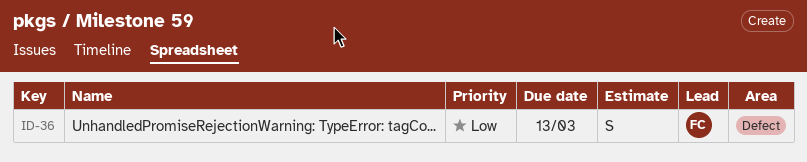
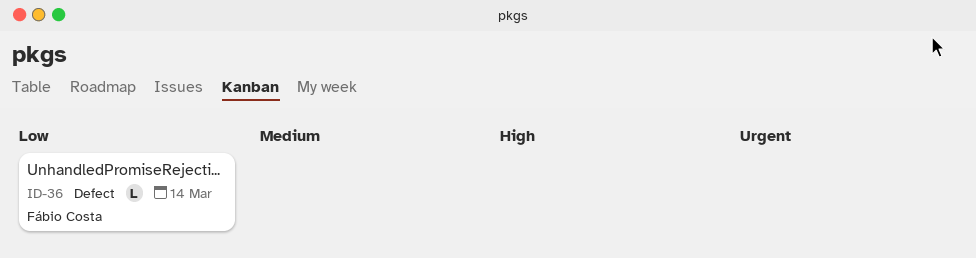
ID-36, estimate: S -> L
ID-36, due: Mar 13 -> Mar 14

